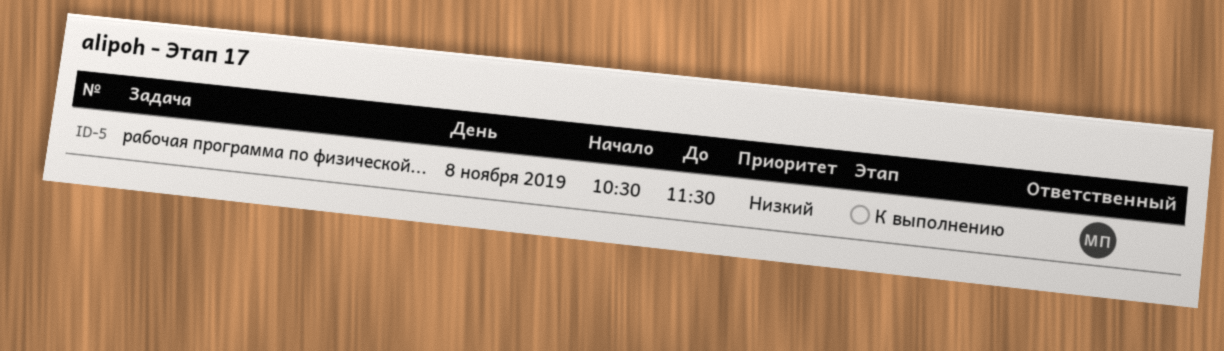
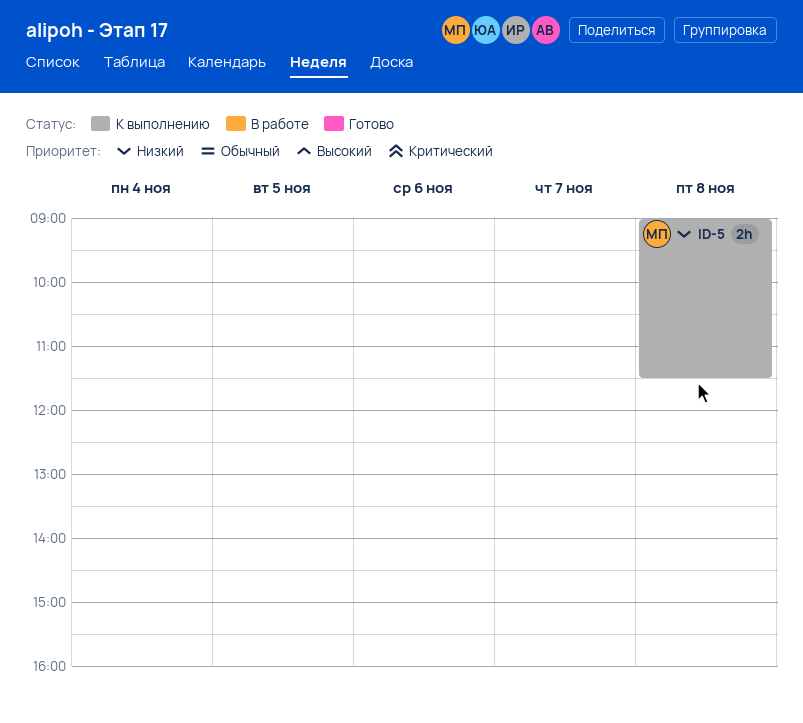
ID-5, begins: 10:30 -> 09:00

